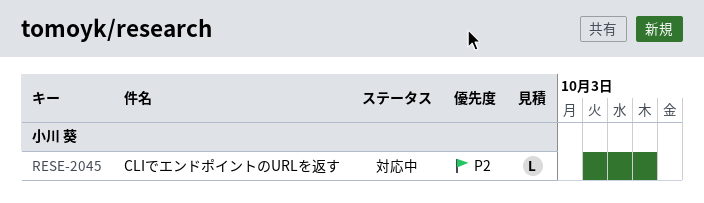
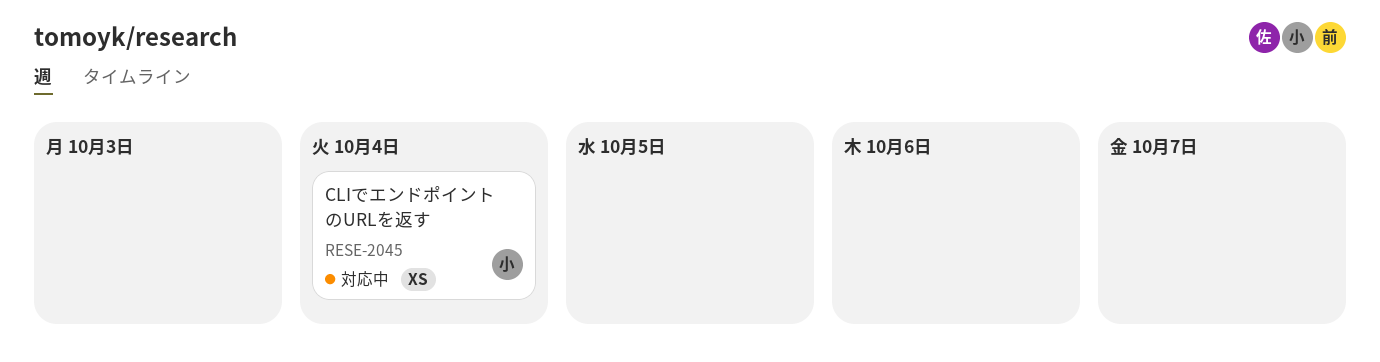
RESE-2045, estimate: L -> XS
RESE-2045, due: Oct 6 -> Oct 4

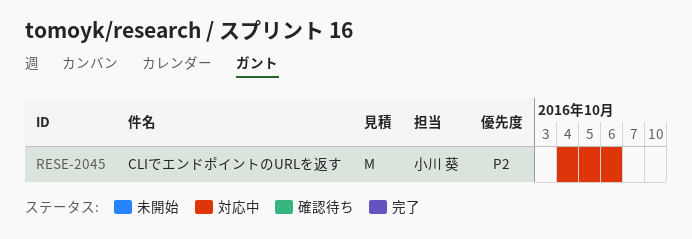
RESE-2045, estimate: XS -> M
RESE-2045, due: Oct 4 -> Oct 6

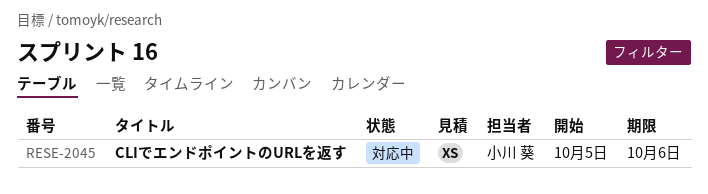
RESE-2045, estimate: M -> XS
RESE-2045, start: Oct 4 -> Oct 5

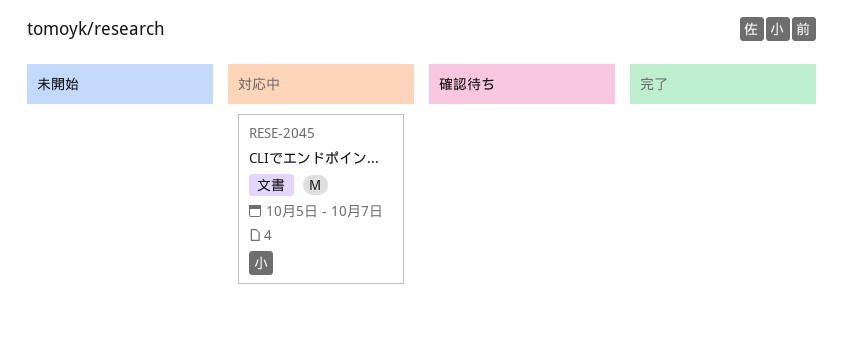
RESE-2045, estimate: XS -> M
RESE-2045, due: Oct 6 -> Oct 7

